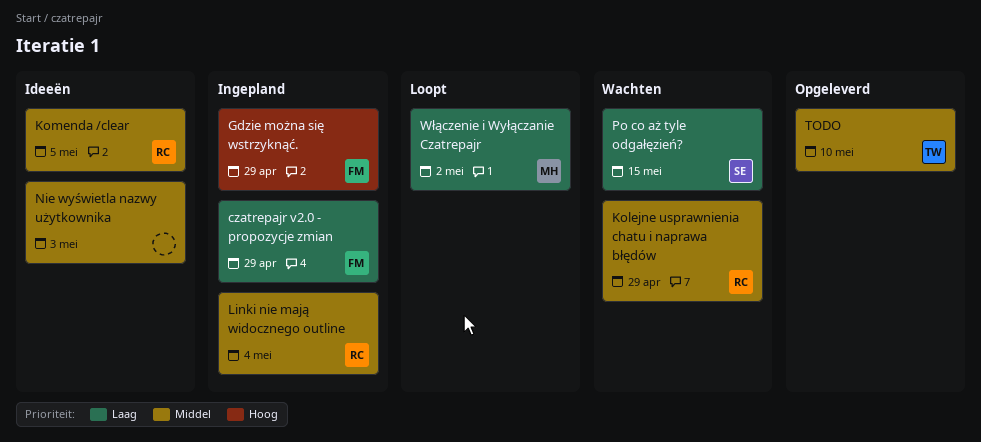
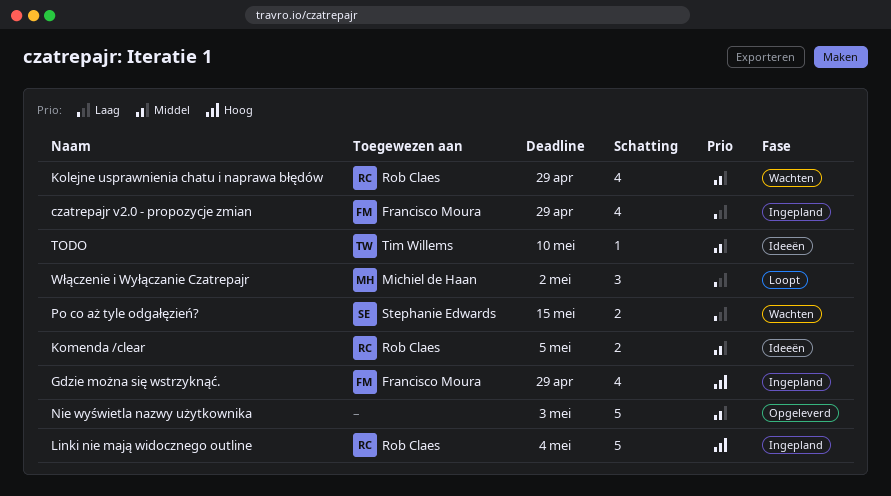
Linki nie mają widocznego outline, priority: Middel -> Hoog
Nie wyświetla nazwy użytkownika, status: Ideeën -> Opgeleverd
TODO, status: Opgeleverd -> Ideeën

